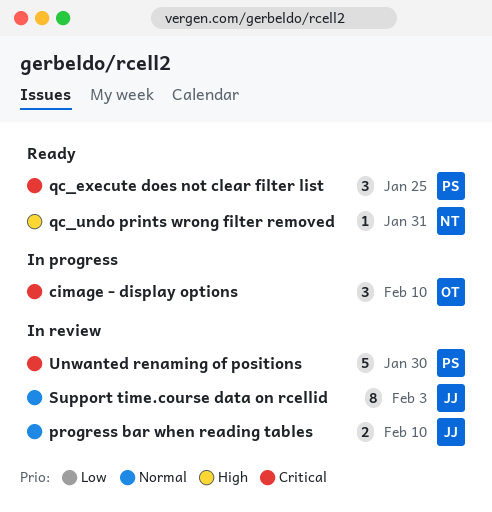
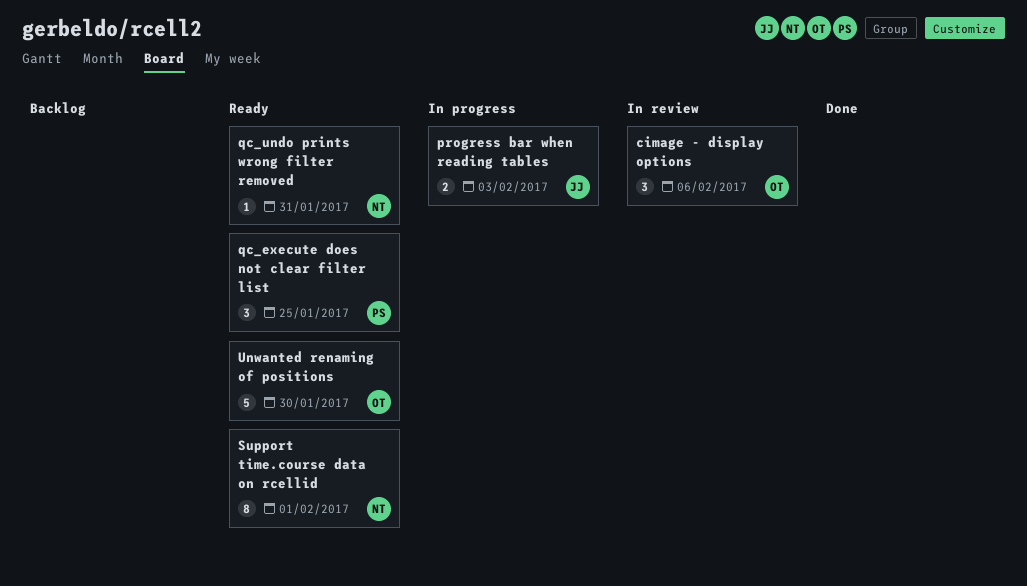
cimage - display options, status: In progress -> In review
cimage - display options, due: Feb 10 -> Feb 6
progress bar when reading tables, status: In review -> In progress
progress bar when reading tables, due: Feb 10 -> Feb 3
Support time.course data on rcellid, status: In review -> Ready
Support time.course data on rcellid, owner: JJ -> NT
Support time.course data on rcellid, due: Feb 3 -> Feb 1
Unwanted renaming of positions, status: In review -> Ready
Unwanted renaming of positions, owner: PS -> OT

